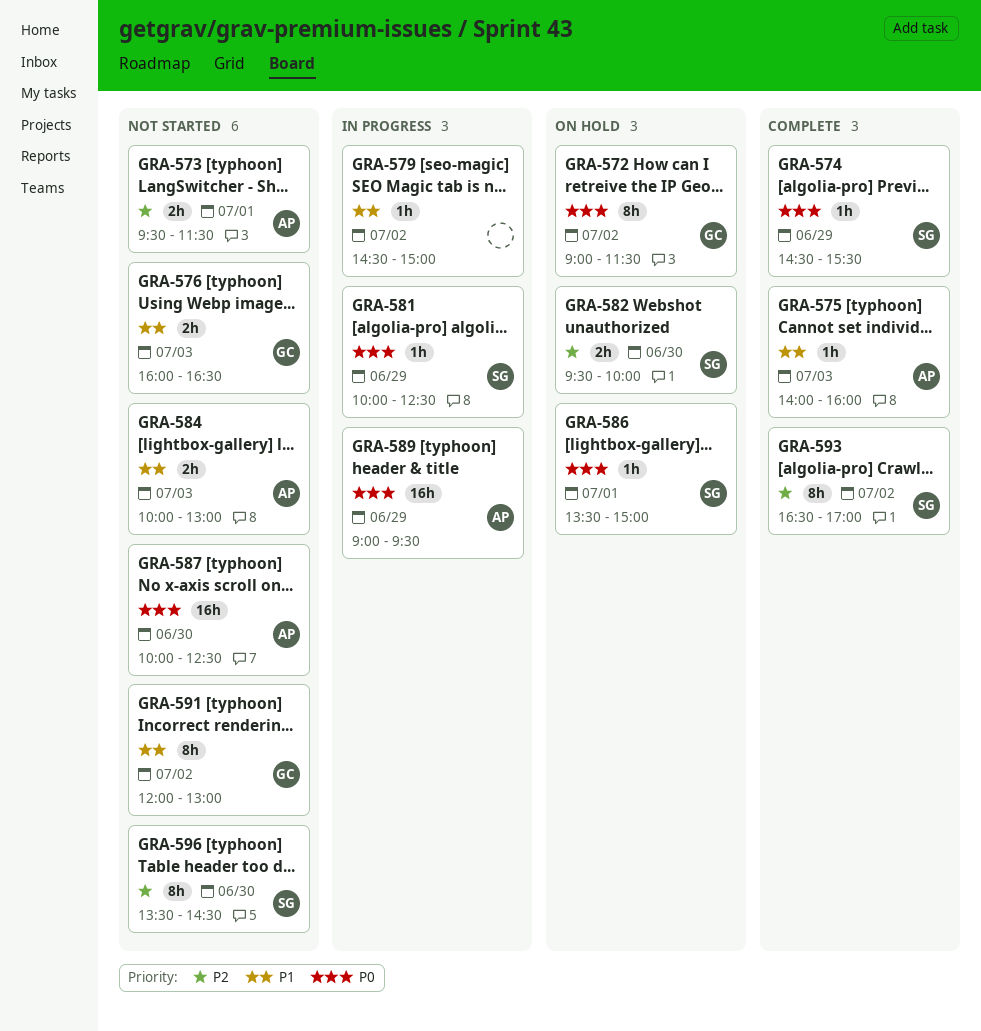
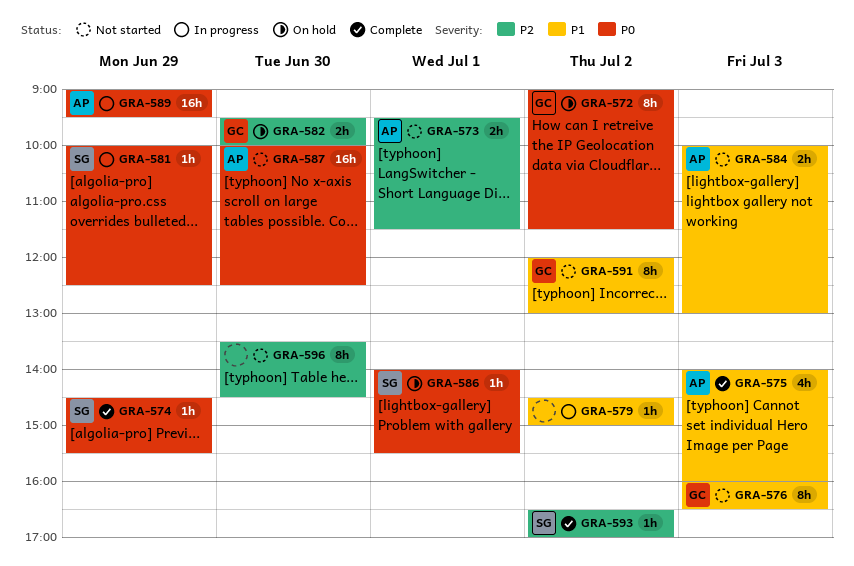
GRA-575, estimate: 1h -> 4h
GRA-576, estimate: 2h -> 8h
GRA-582, owner: SG -> GC
GRA-586, begins: 13:30 -> 14:00
GRA-586, ends: 15:00 -> 15:30
GRA-593, estimate: 8h -> 1h
GRA-596, owner: SG -> none

